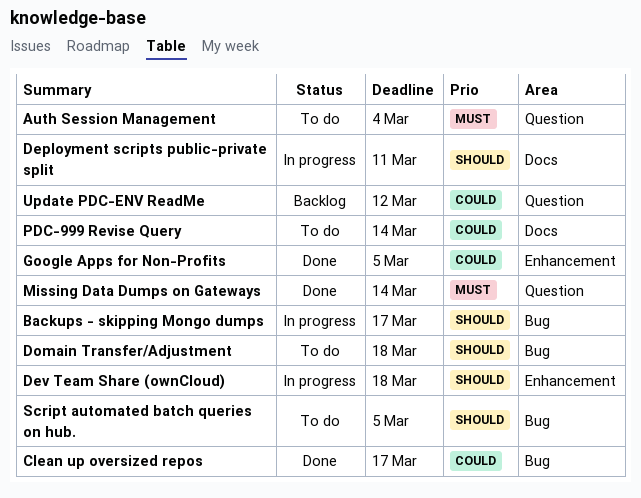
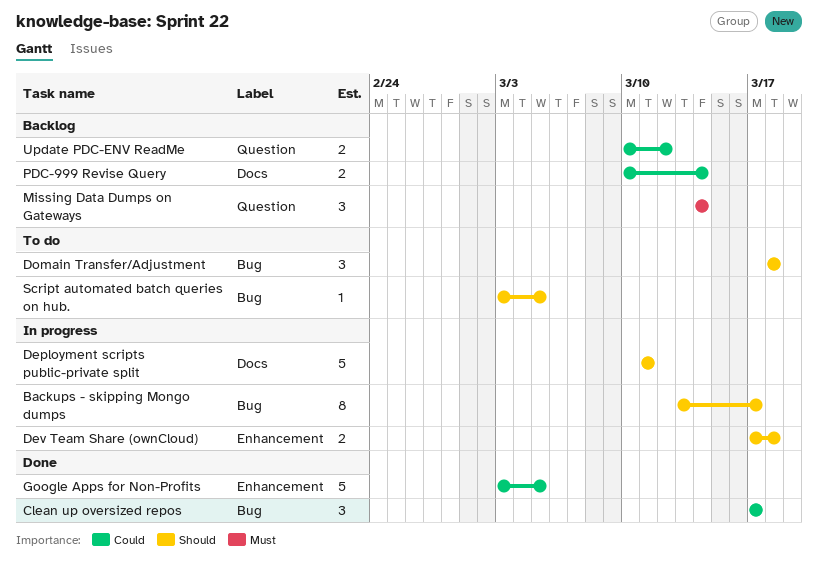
Auth Session Management: present -> none
Missing Data Dumps on Gateways, status: Done -> Backlog
PDC-999 Revise Query, status: To do -> Backlog

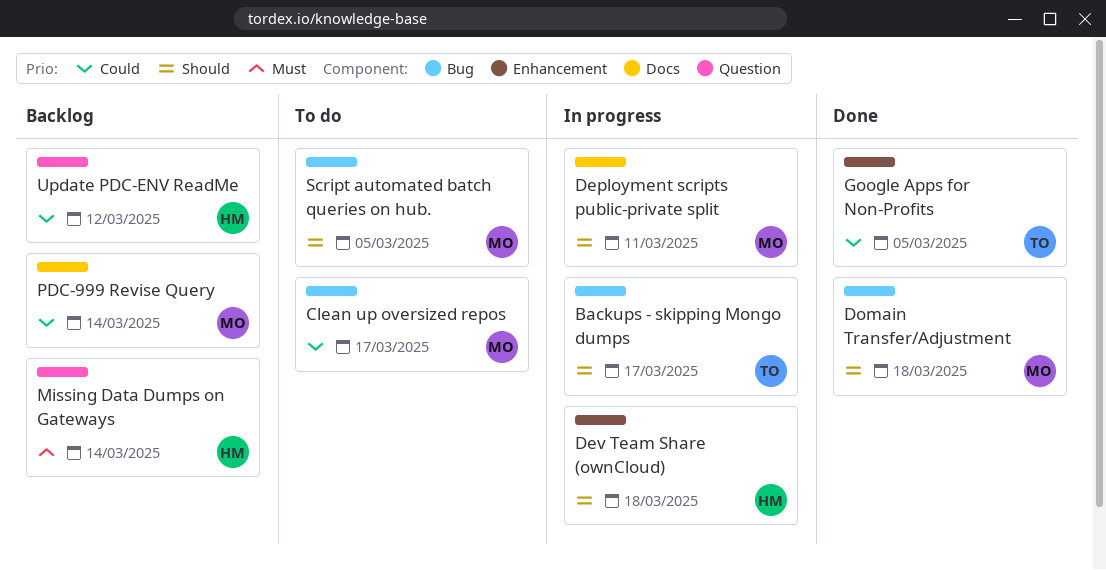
Clean up oversized repos, status: Done -> To do
Domain Transfer/Adjustment, status: To do -> Done

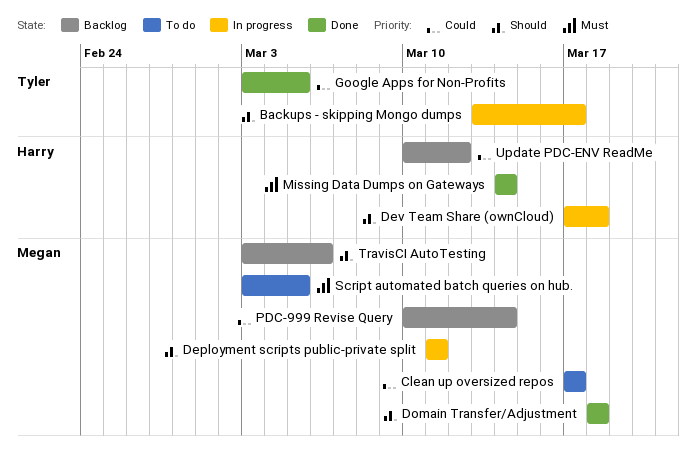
Missing Data Dumps on Gateways, status: Backlog -> Done
Script automated batch queries on hub., priority: Should -> Must
TravisCI AutoTesting: none -> present

